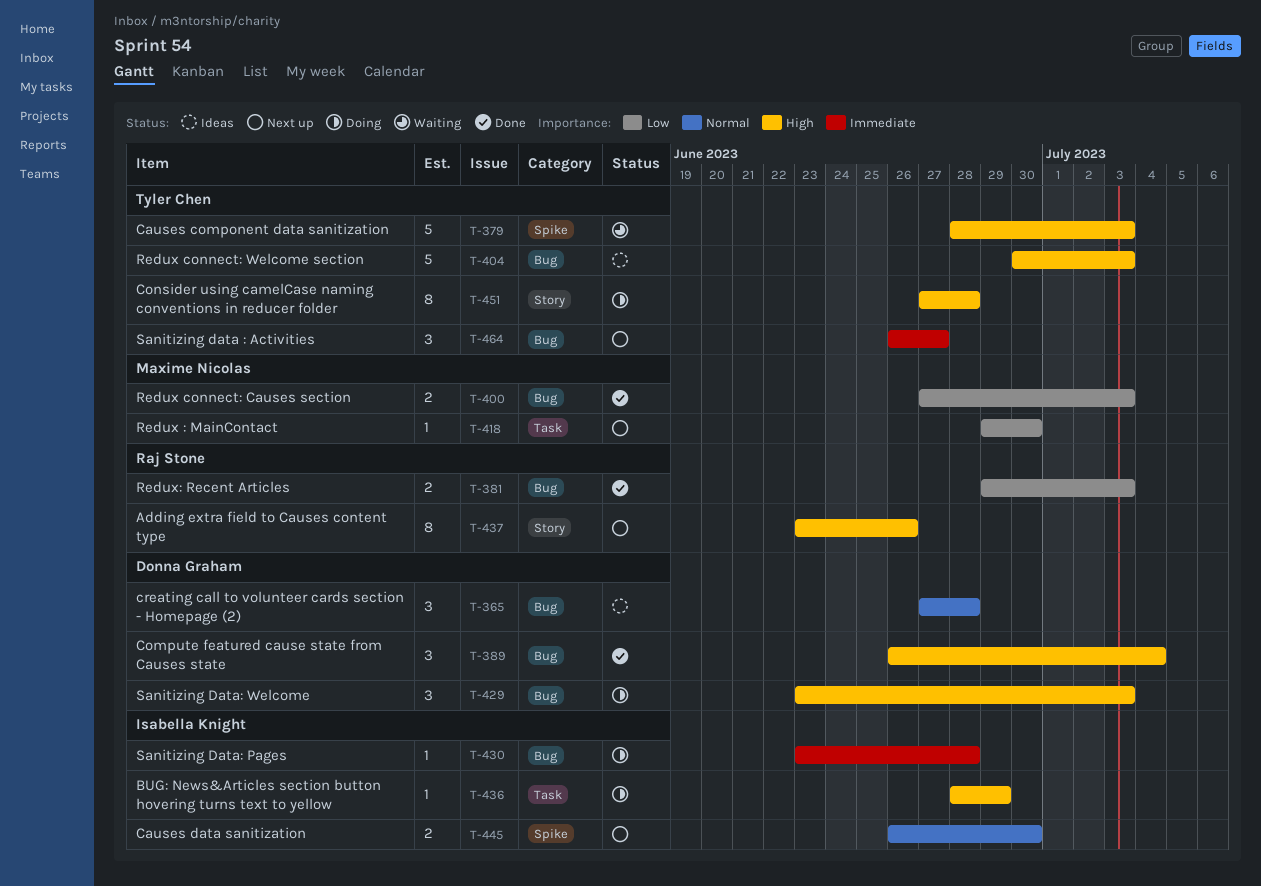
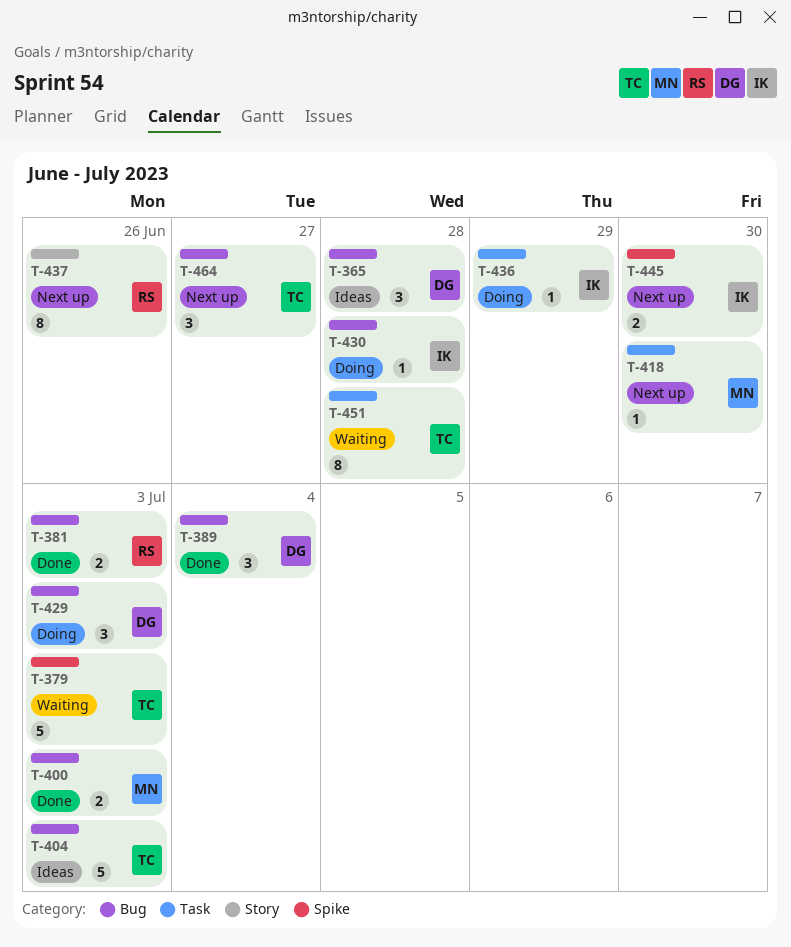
T-451, status: Doing -> Waiting
T-451, label: Story -> Task

